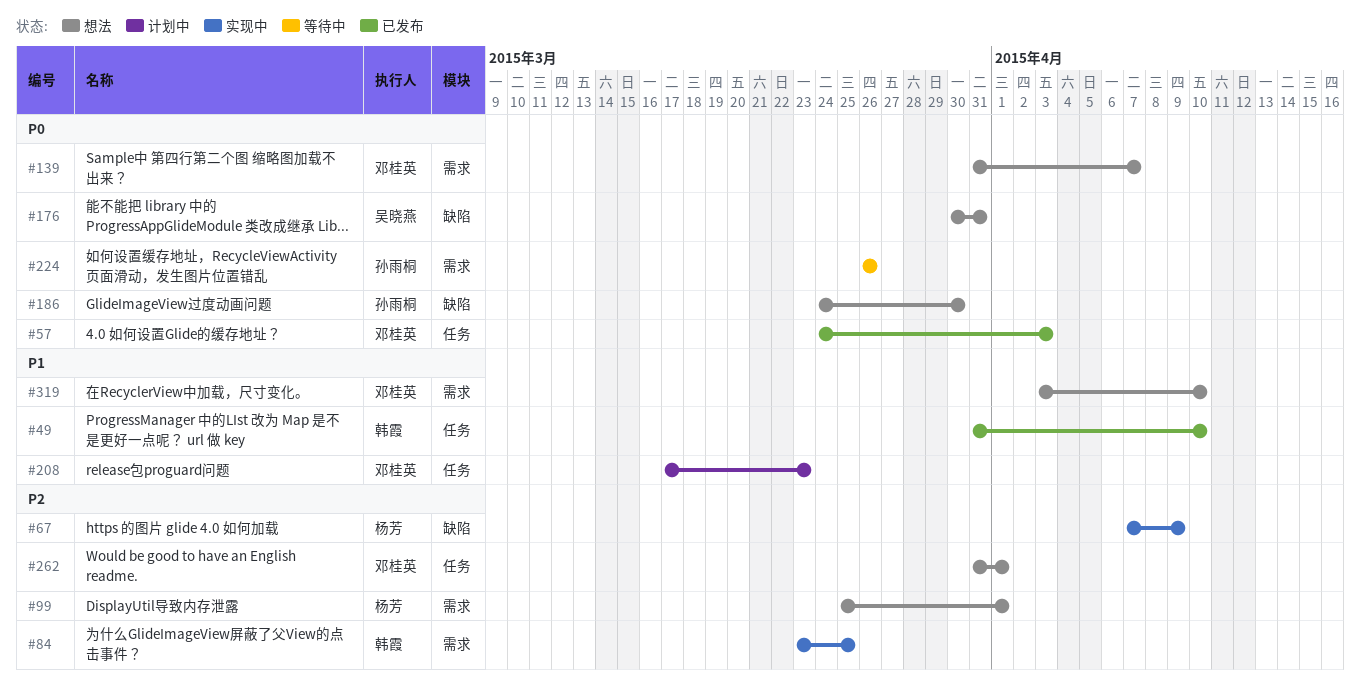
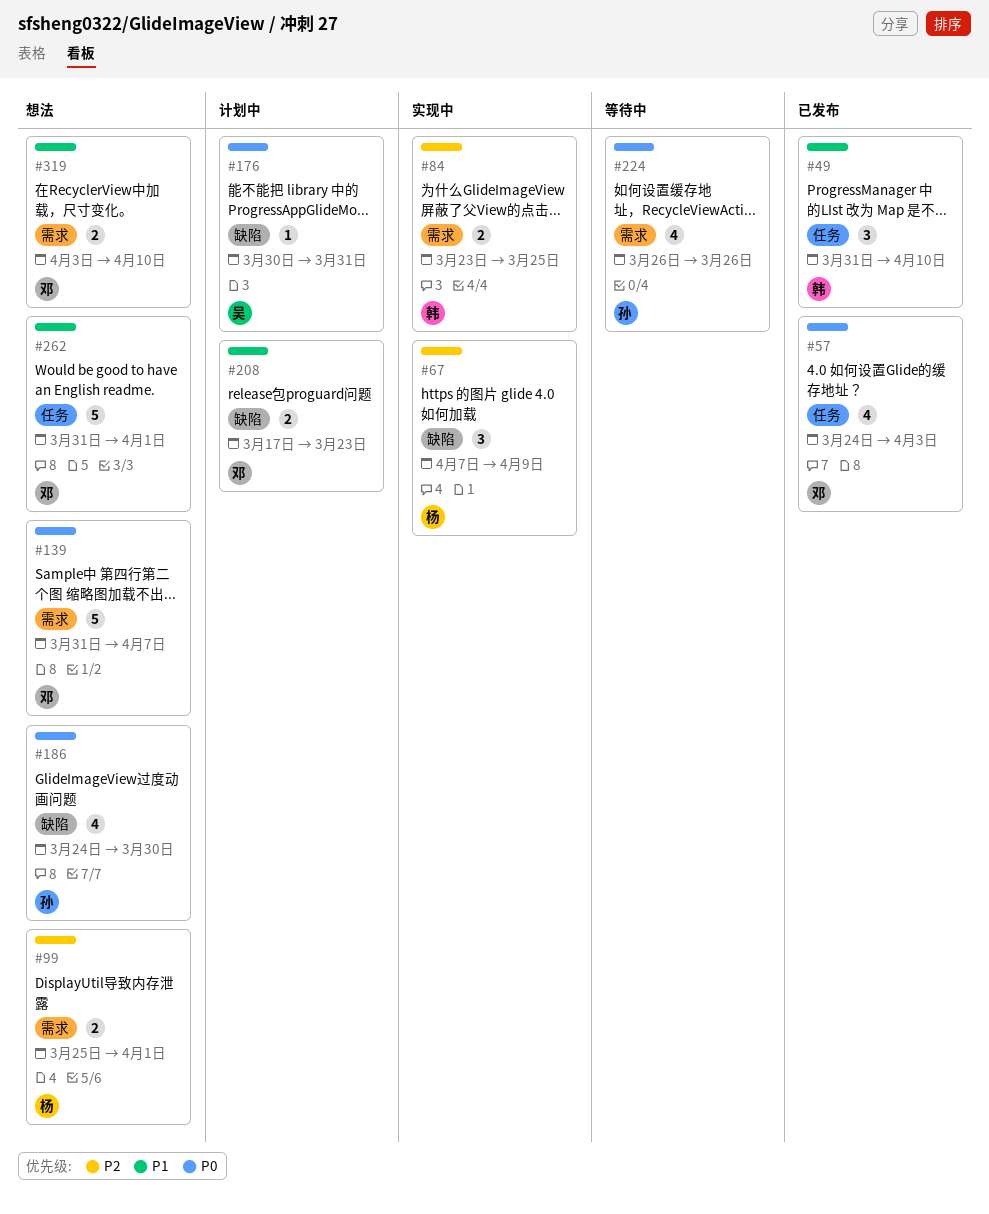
#176, status: 想法 -> 计划中
#208, label: 任务 -> 缺陷
#262, priority: P2 -> P1

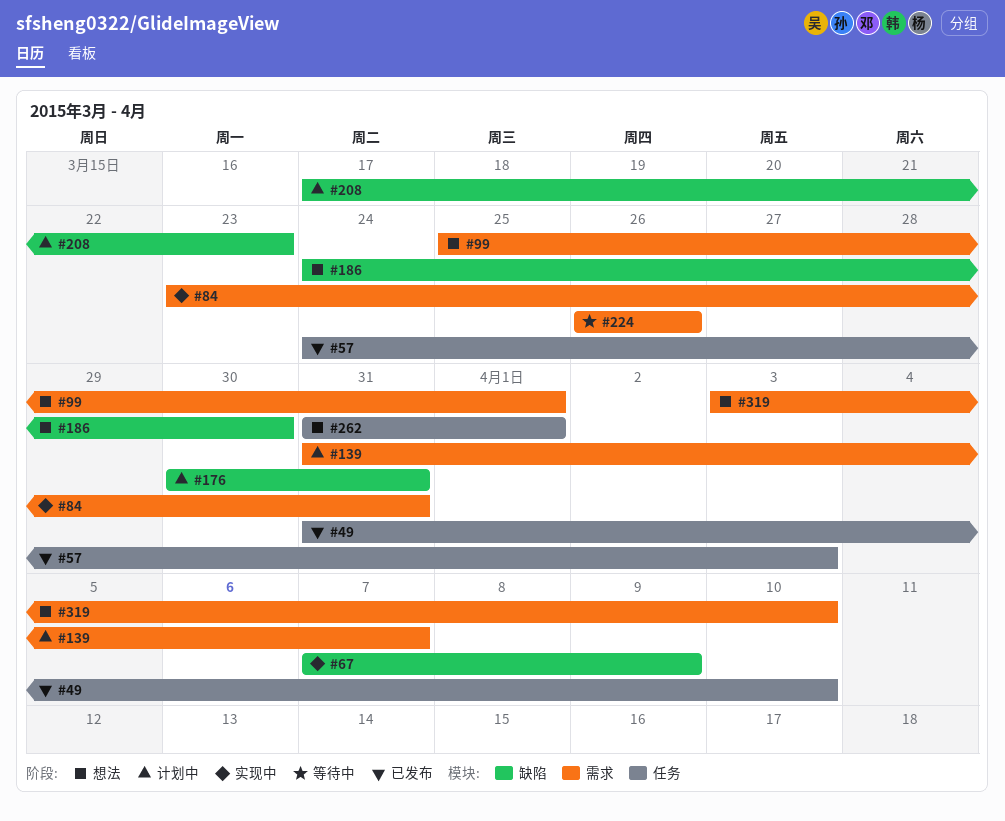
#84, due: Mar 25 -> Mar 31
#139, status: 想法 -> 计划中

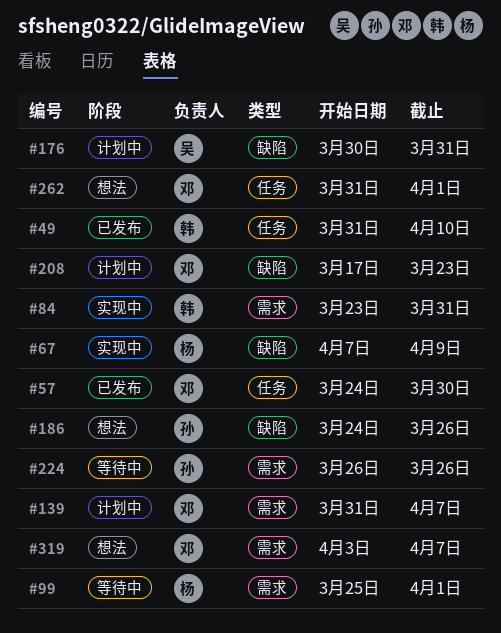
#57, due: Apr 3 -> Mar 30
#99, status: 想法 -> 等待中
#186, due: Mar 30 -> Mar 26
#319, due: Apr 10 -> Apr 7

